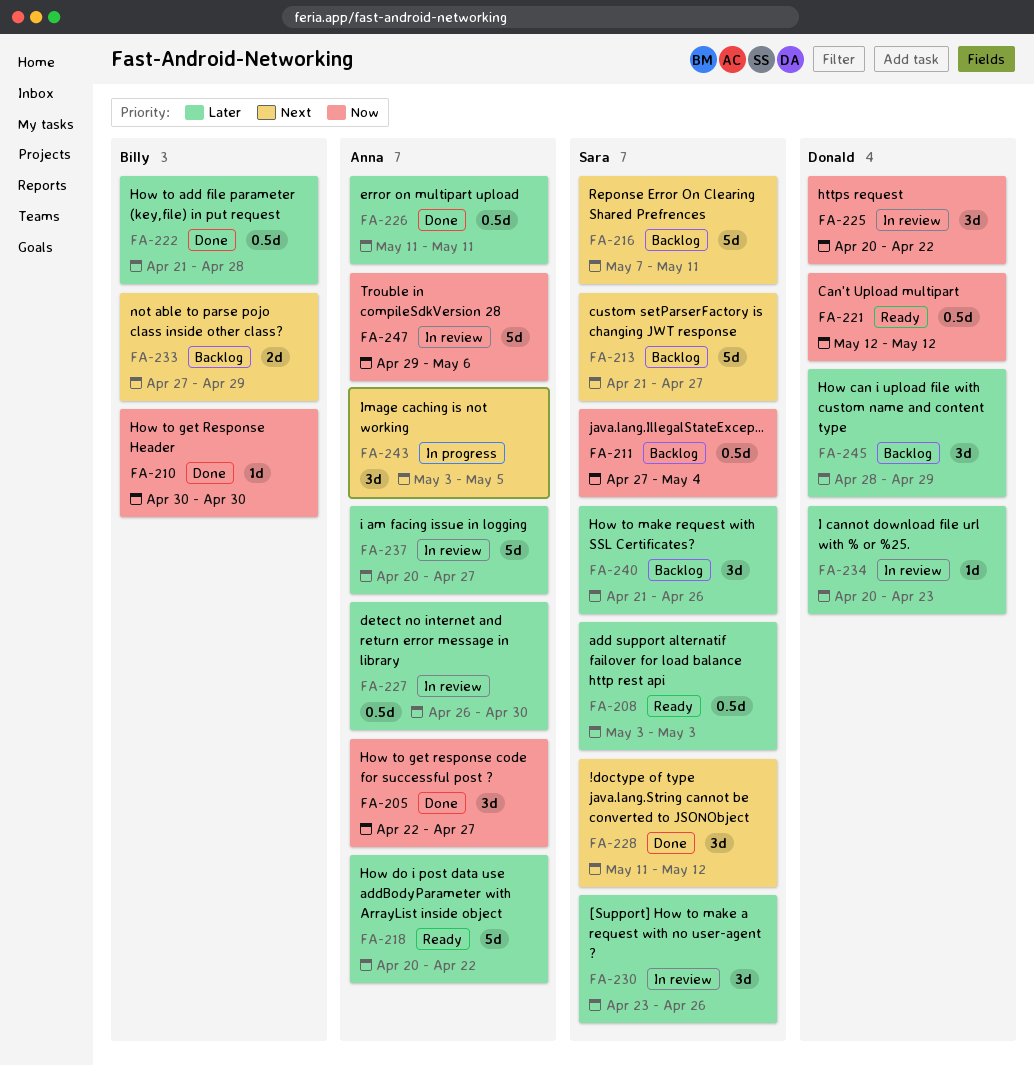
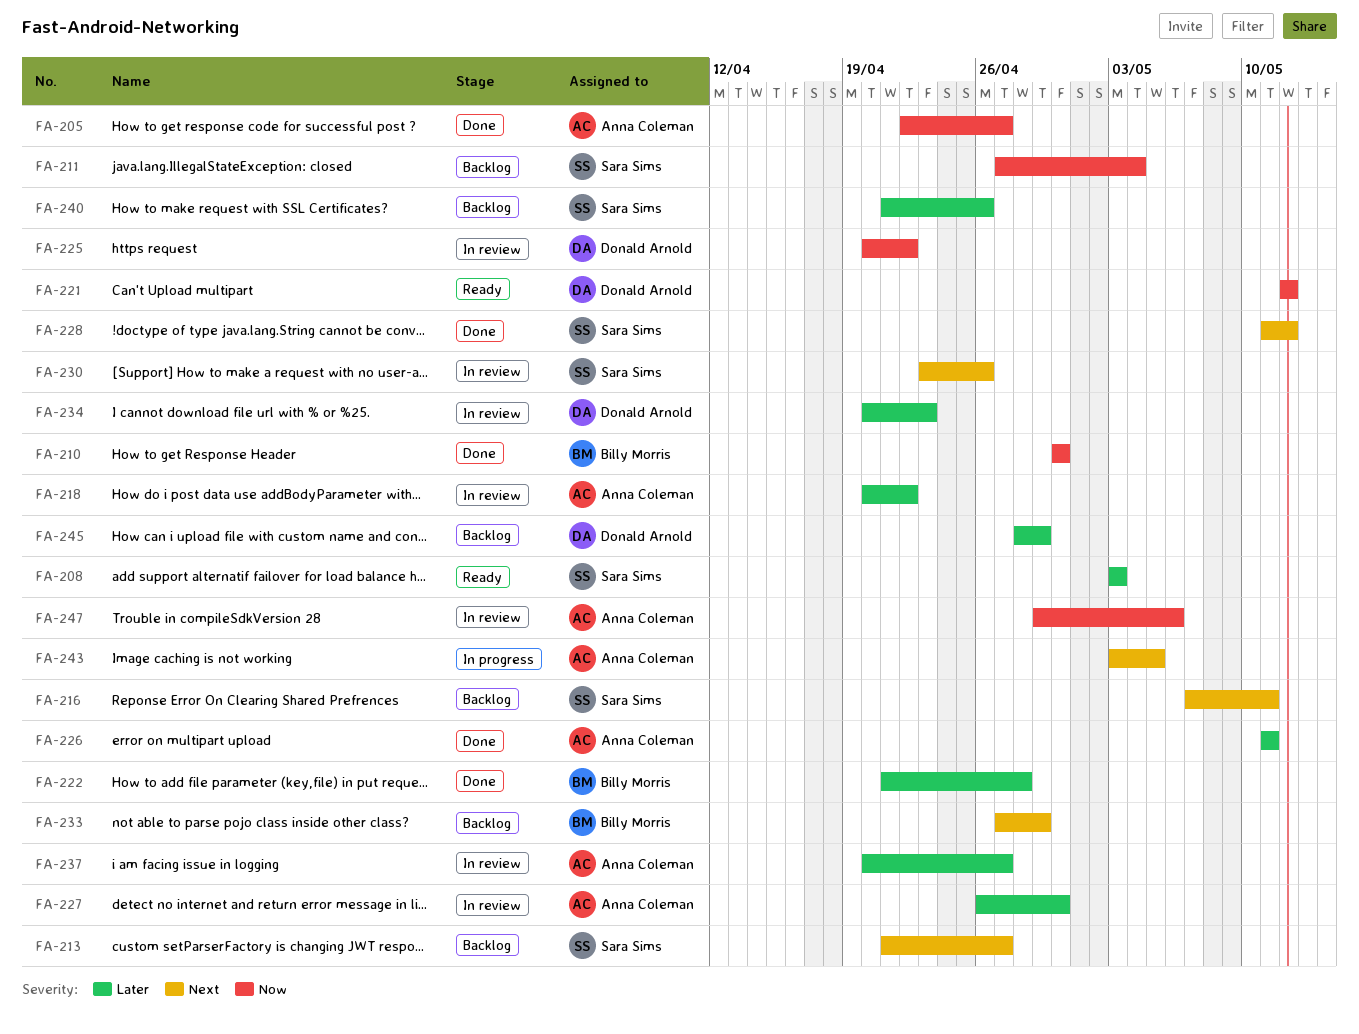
FA-218, status: Ready -> In review
FA-230, priority: Later -> Next

